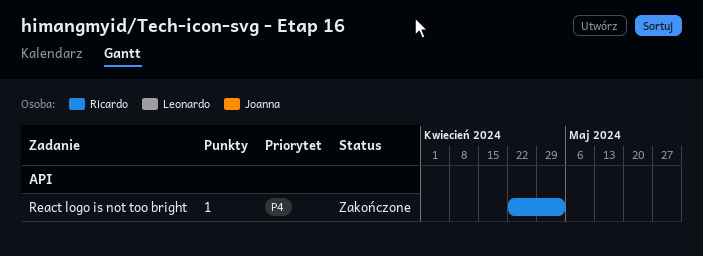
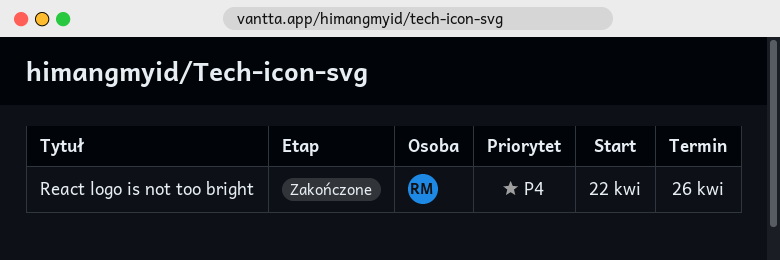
React logo is not too bright, due: May 3 -> Apr 26

